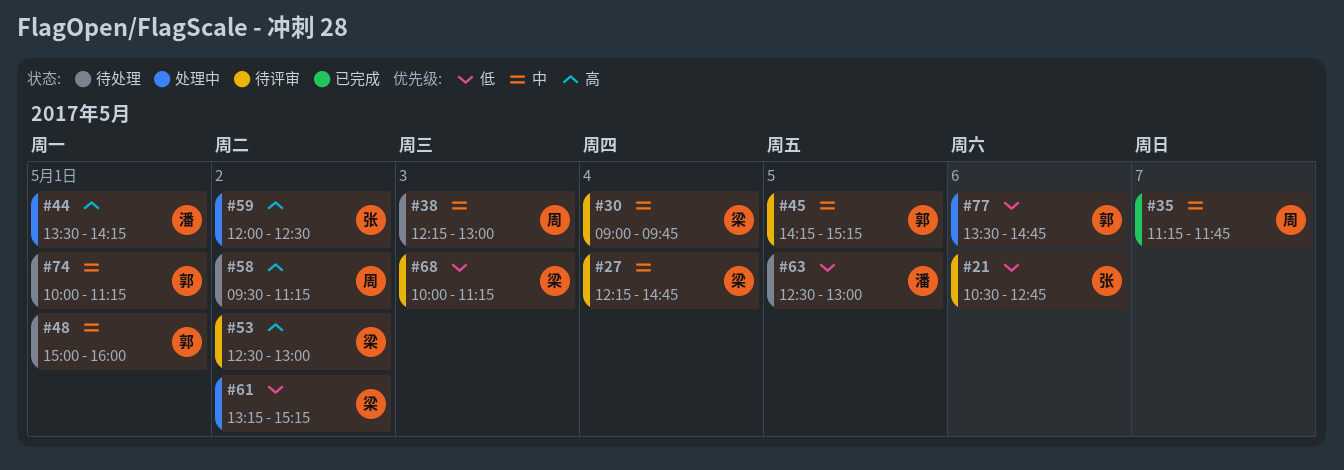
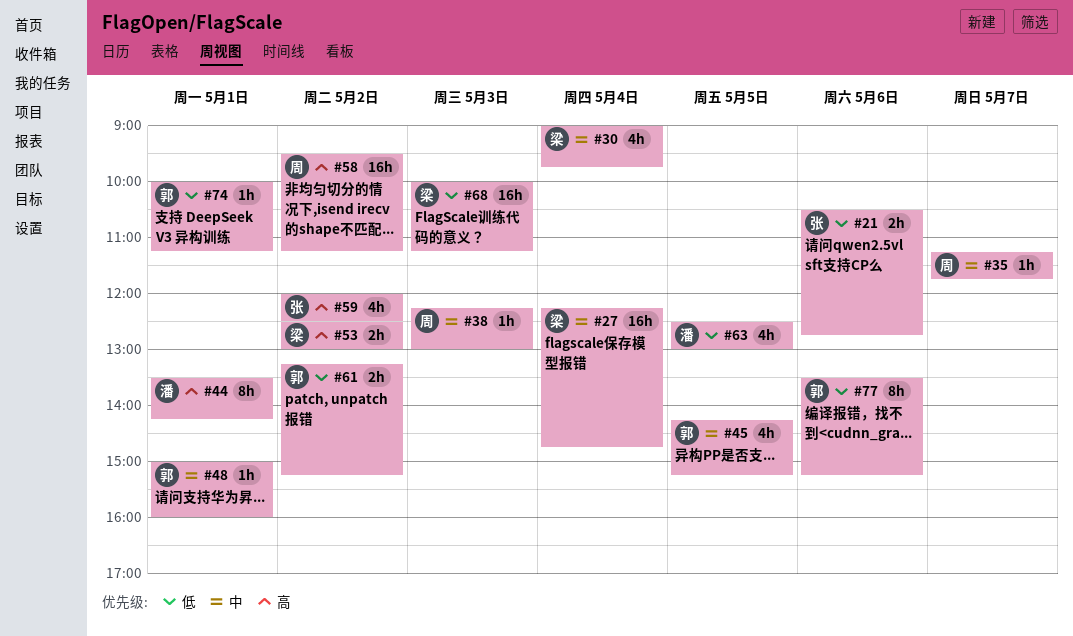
#61, owner: 梁 -> 郭
#74, priority: 中 -> 低
#77, ends: 14:45 -> 15:15

